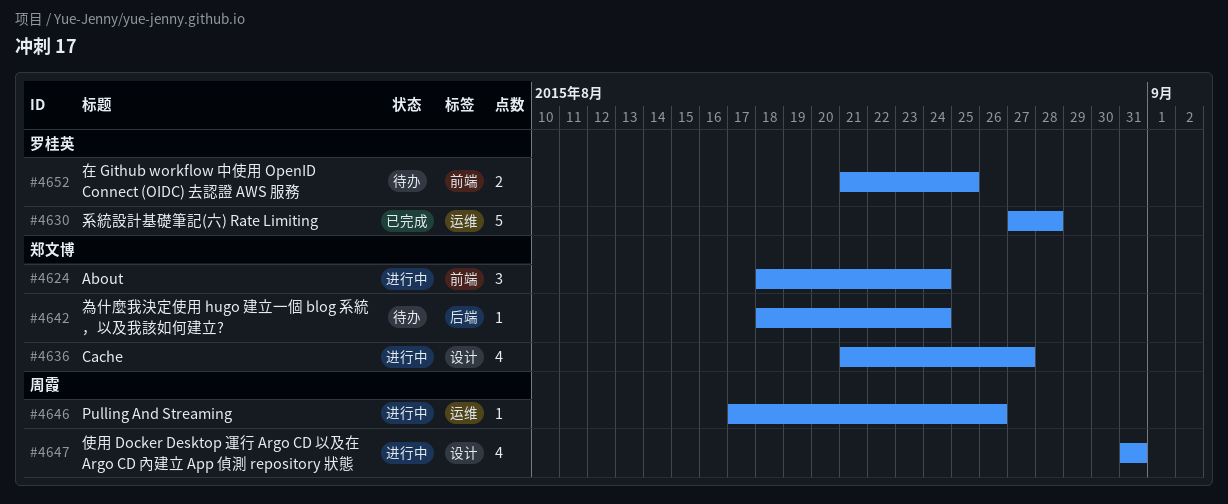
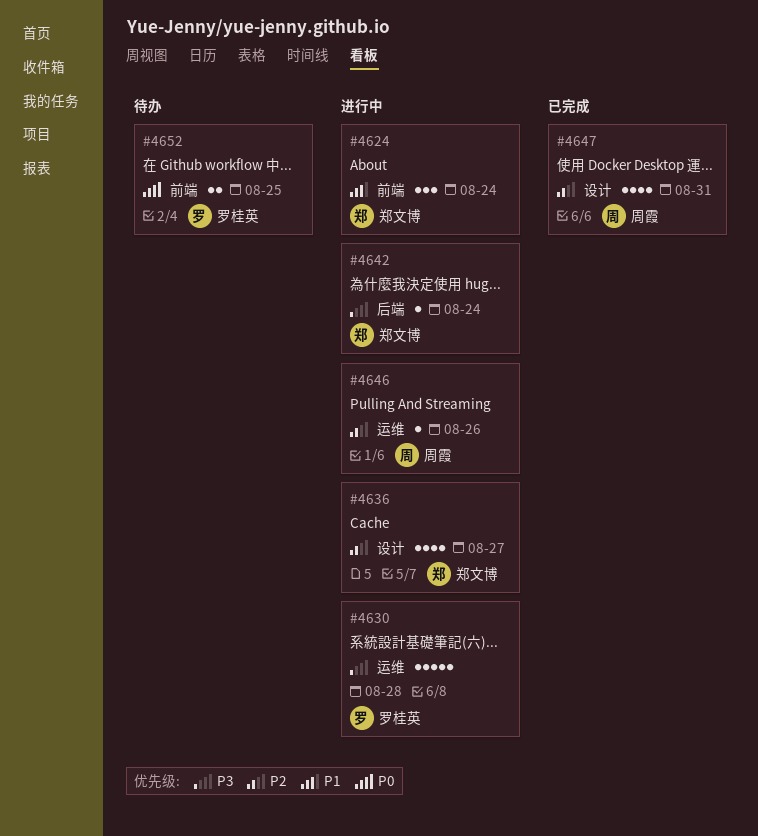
#4630, status: 已完成 -> 进行中
#4642, status: 待办 -> 进行中
#4647, status: 进行中 -> 已完成

